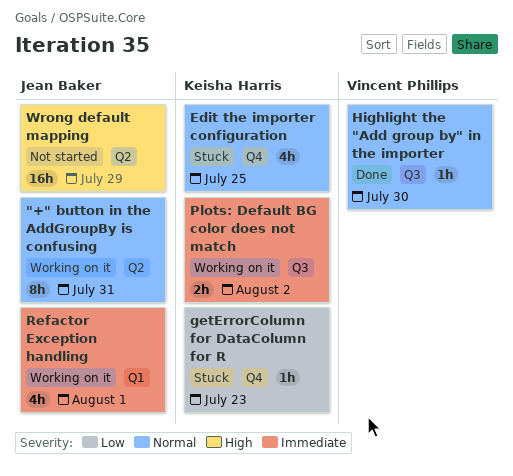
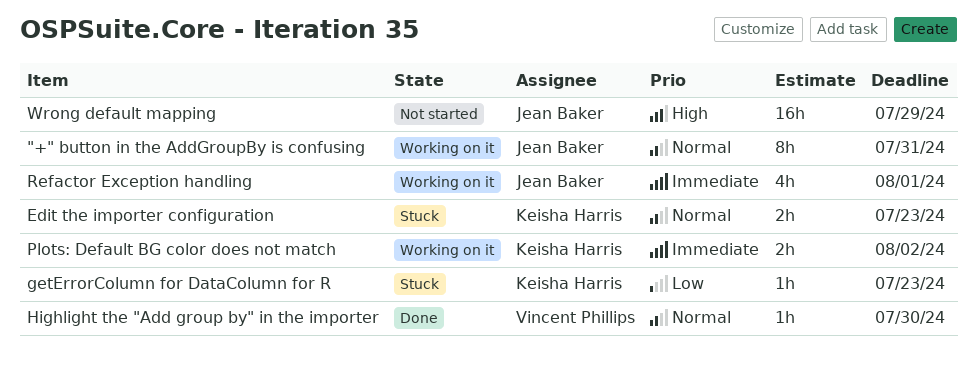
Edit the importer configuration, estimate: 4h -> 2h
Edit the importer configuration, due: Jul 25 -> Jul 23

